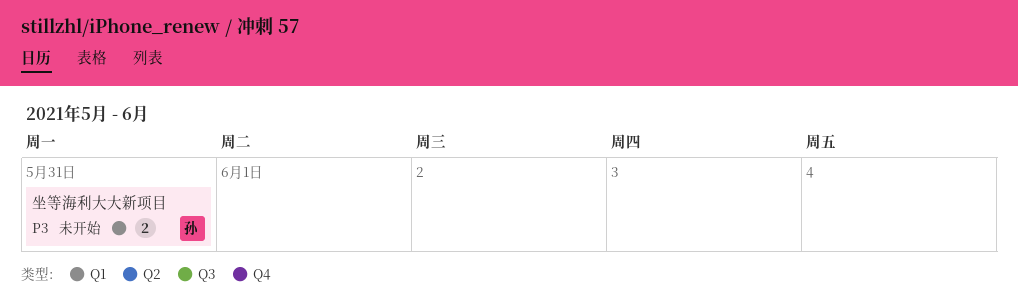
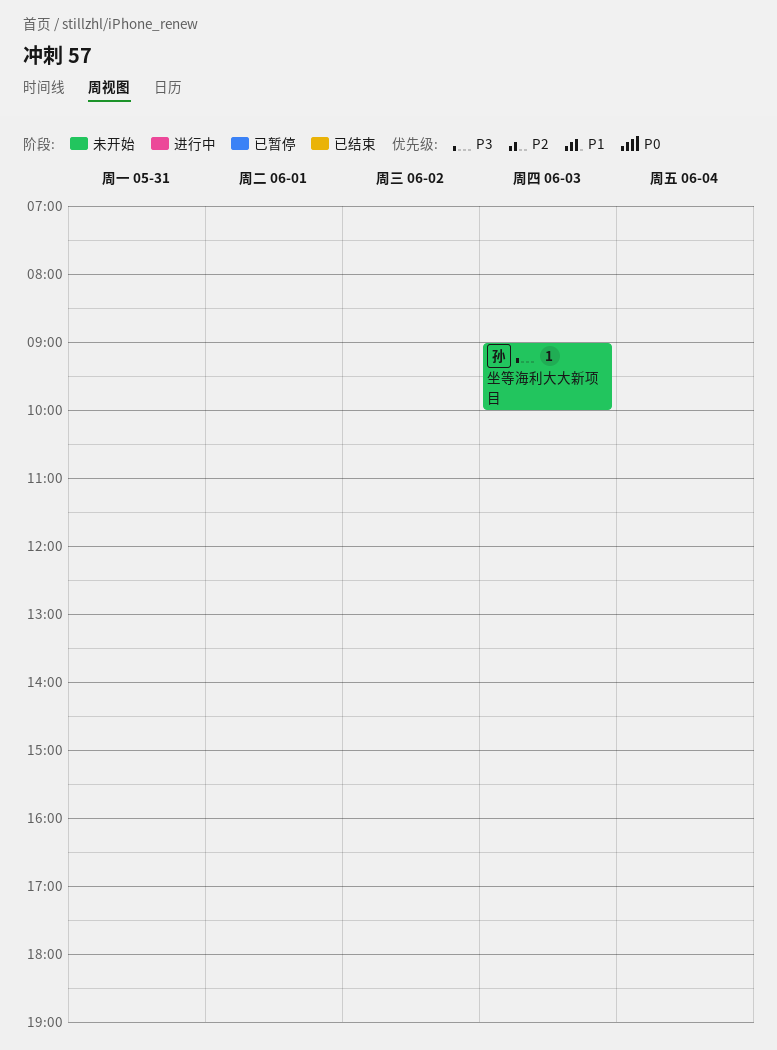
坐等海利大大新项目, estimate: 2 -> 1
坐等海利大大新项目, day: May 31 -> Jun 3

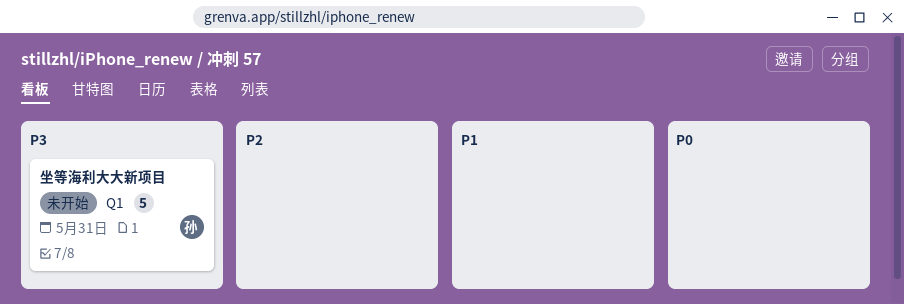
坐等海利大大新项目, estimate: 1 -> 5
坐等海利大大新项目, day: Jun 3 -> May 31

